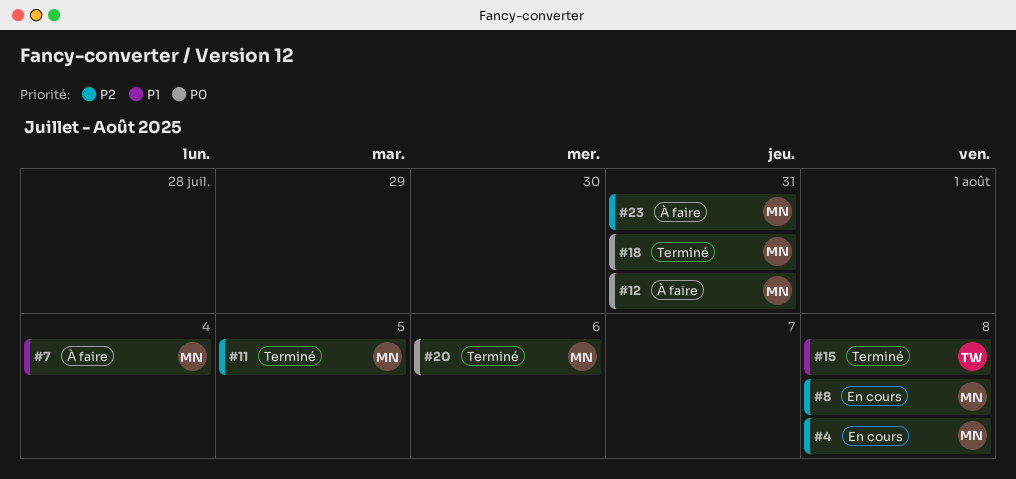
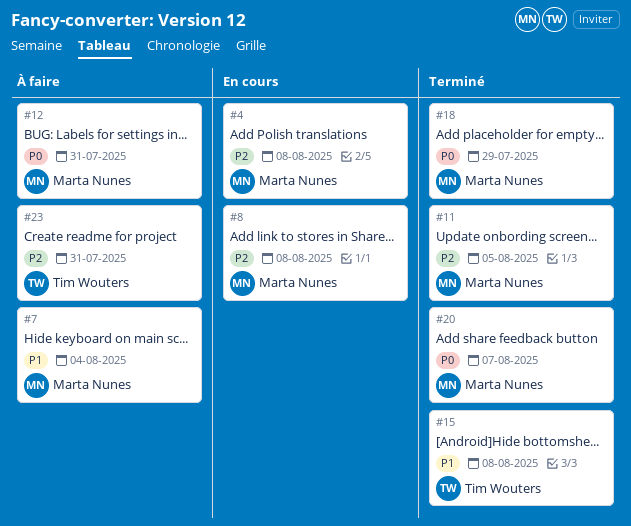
#18, due: Jul 31 -> Jul 29
#20, due: Aug 6 -> Aug 7
#23, owner: Marta Nunes -> Tim Wouters

